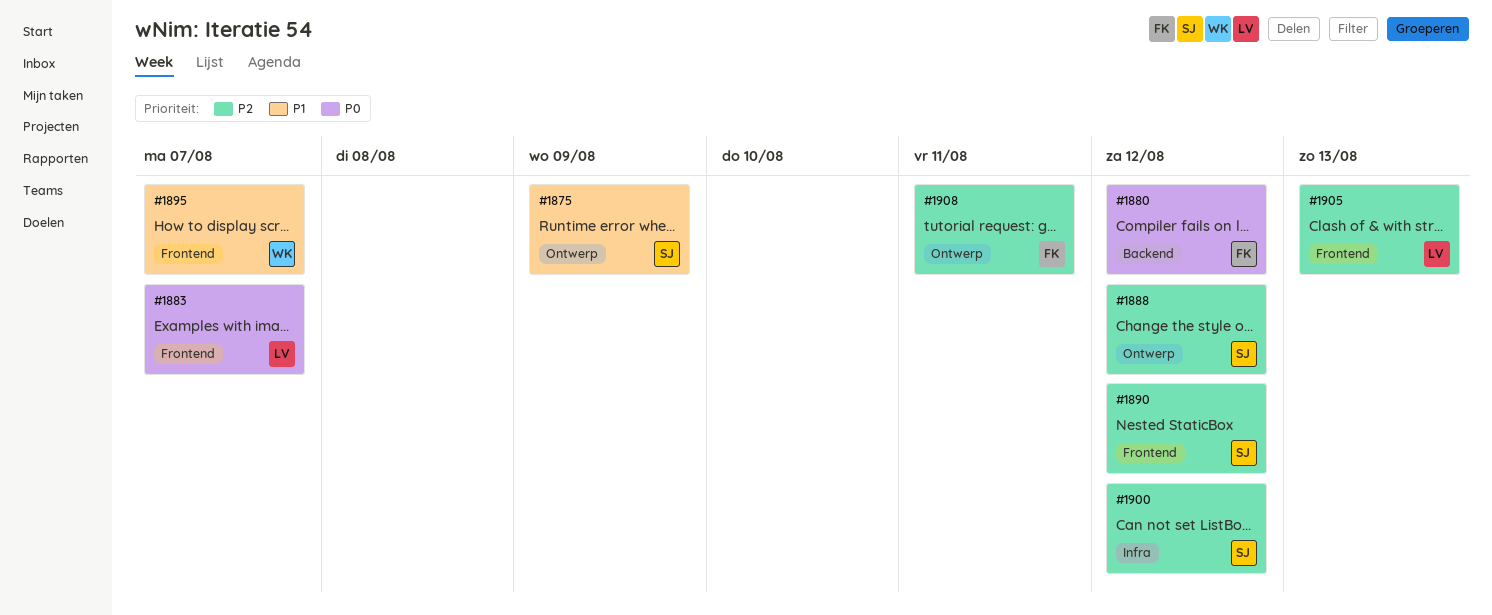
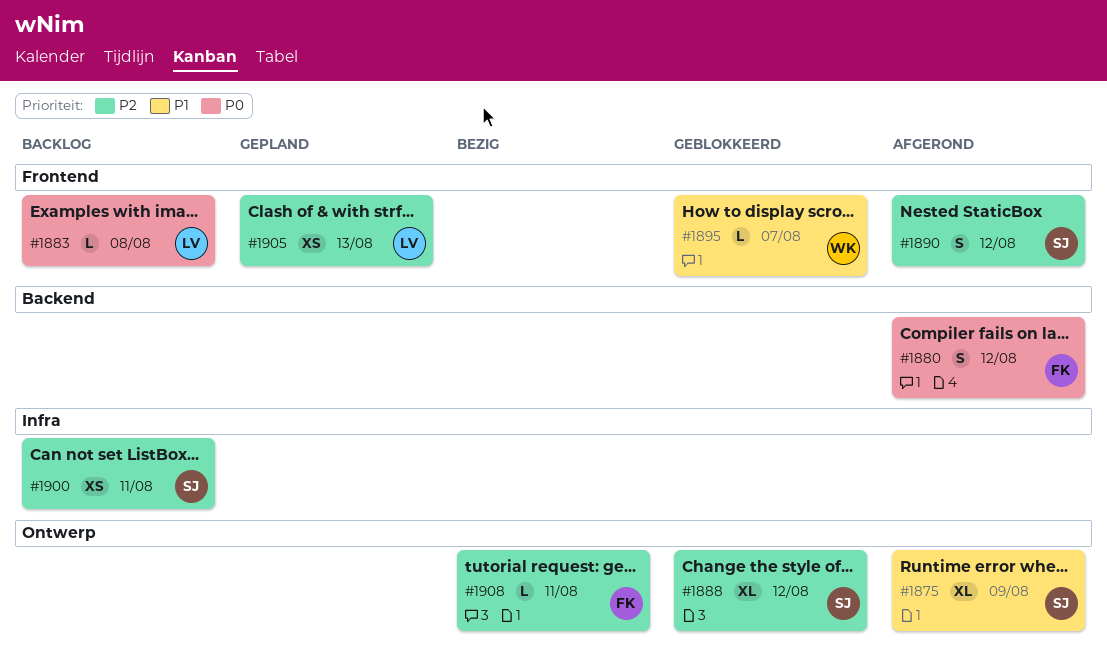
#1883, due: Aug 7 -> Aug 8
#1900, due: Aug 12 -> Aug 11

